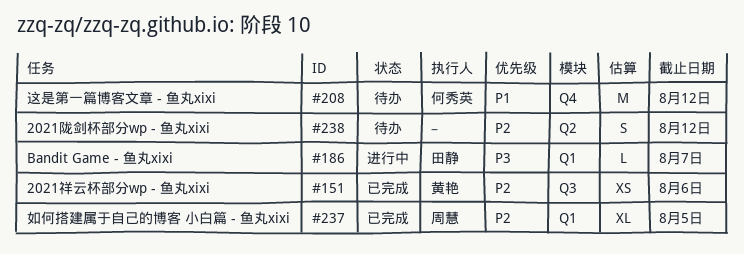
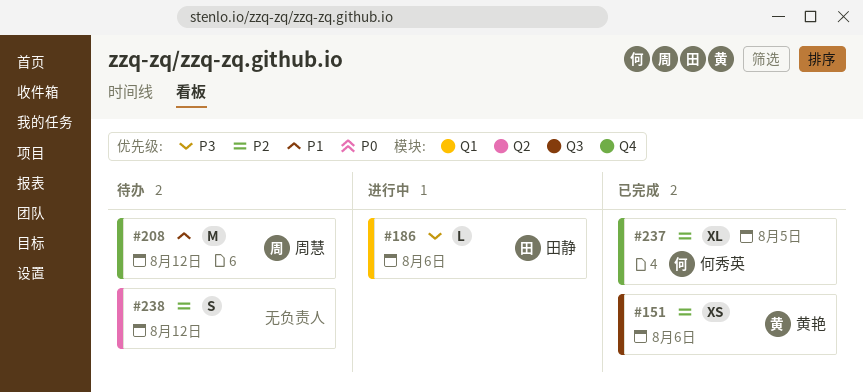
#186, due: Aug 7 -> Aug 6
#208, owner: 何秀英 -> 周慧
#237, owner: 周慧 -> 何秀英
#237, label: Q1 -> Q4

